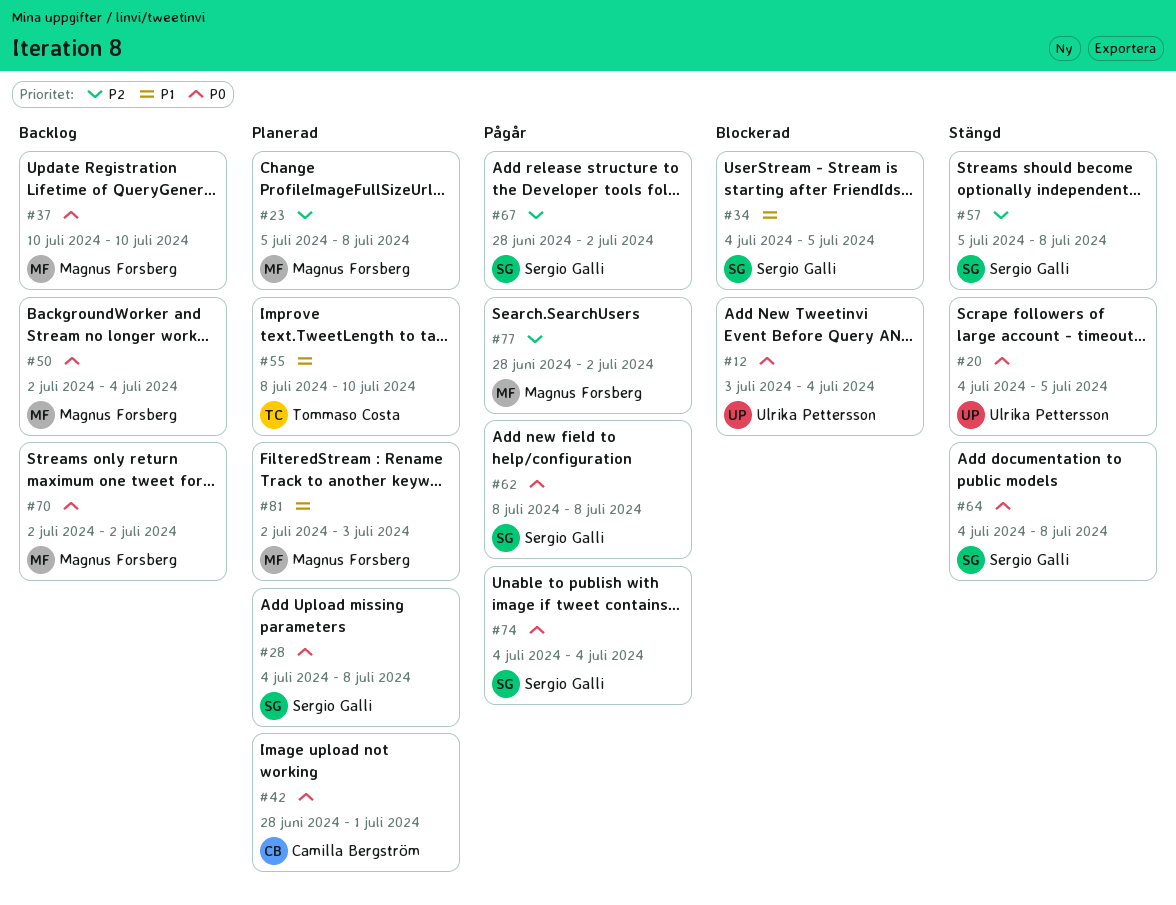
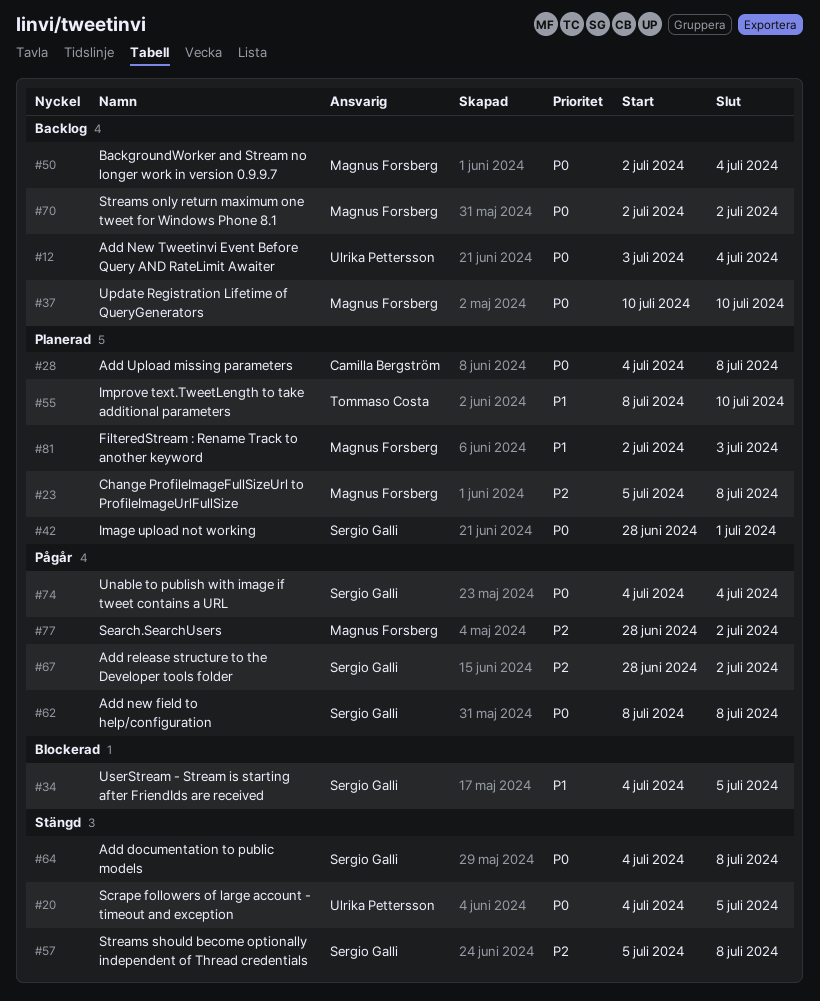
#12, status: Blockerad -> Backlog
#28, owner: Sergio Galli -> Camilla Bergström
#42, owner: Camilla Bergström -> Sergio Galli

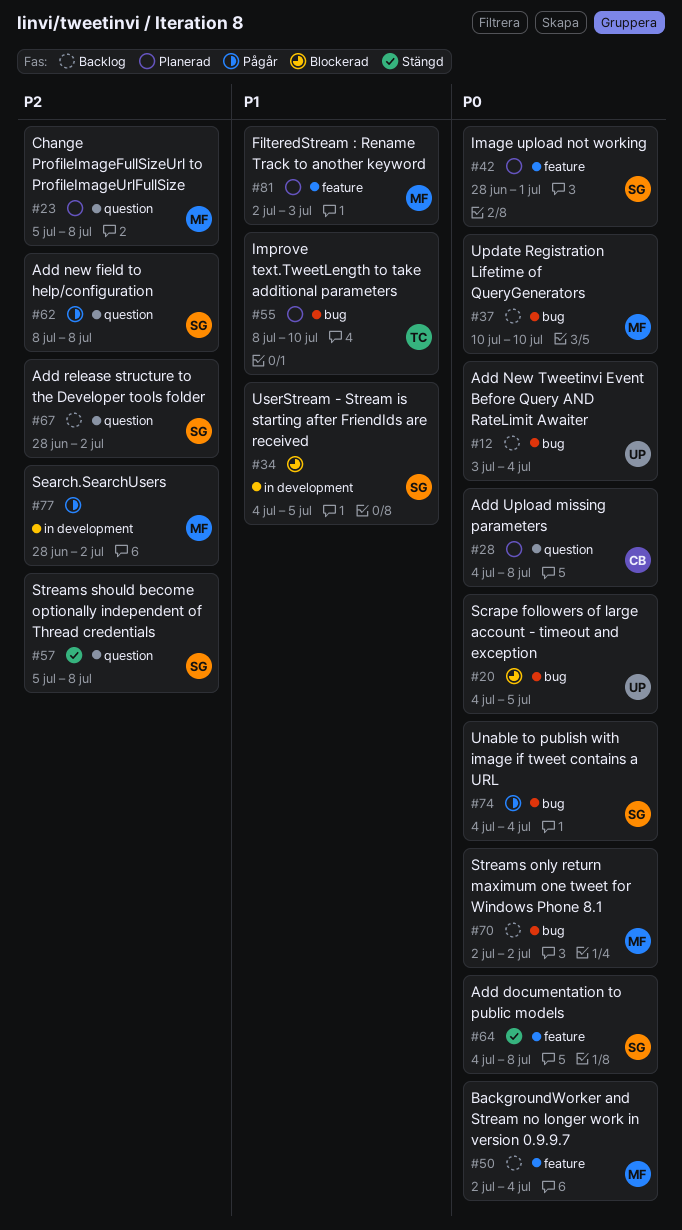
#20, status: Stängd -> Blockerad
#62, priority: P0 -> P2
#67, status: Pågår -> Backlog

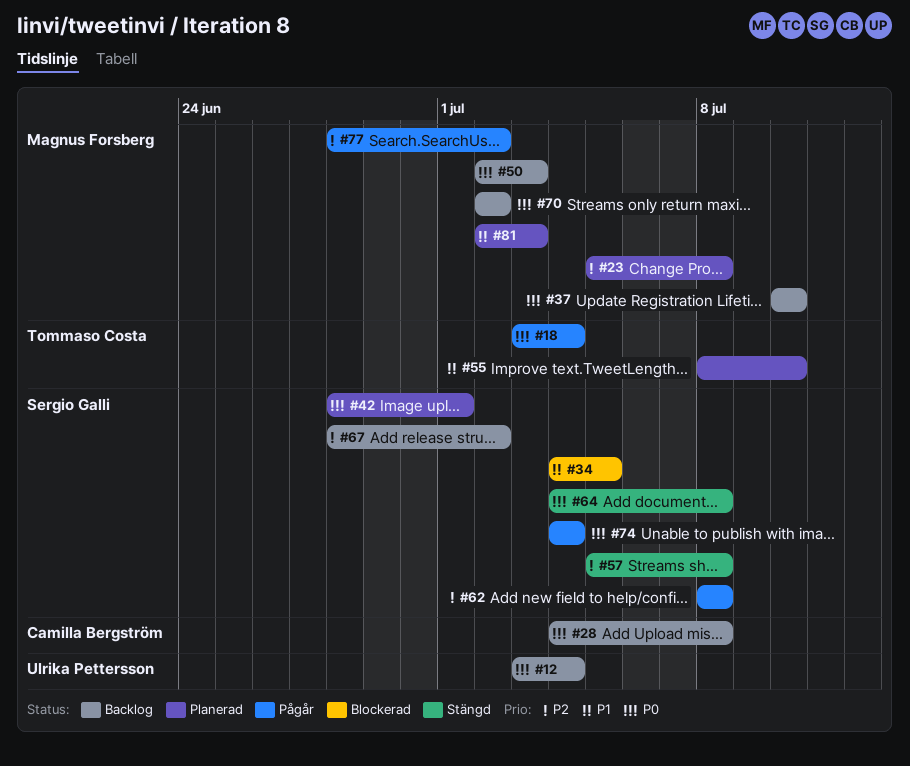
#18: none -> present
#20: present -> none
#28, status: Planerad -> Backlog
#50, due: Jul 4 -> Jul 3

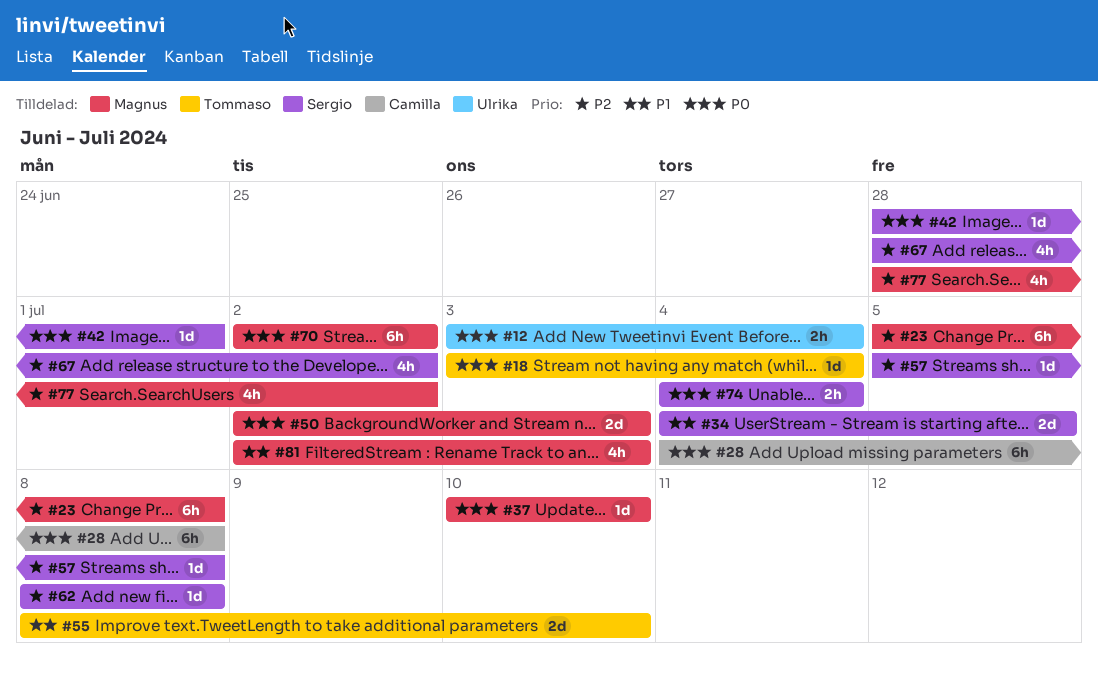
#64: present -> none

